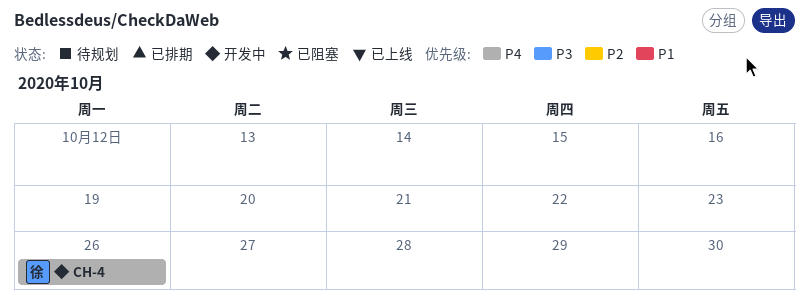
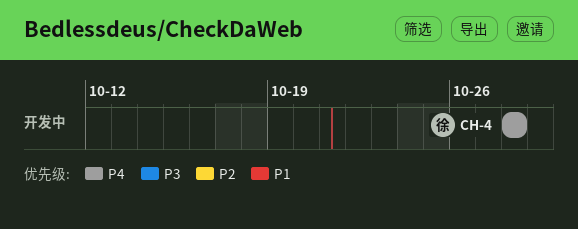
CH-4, start: Oct 26 -> Oct 28
CH-4, due: Oct 26 -> Oct 28

